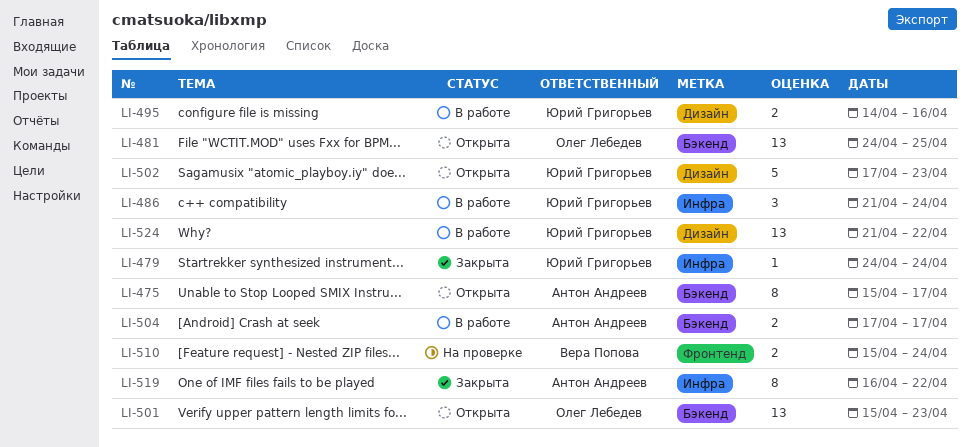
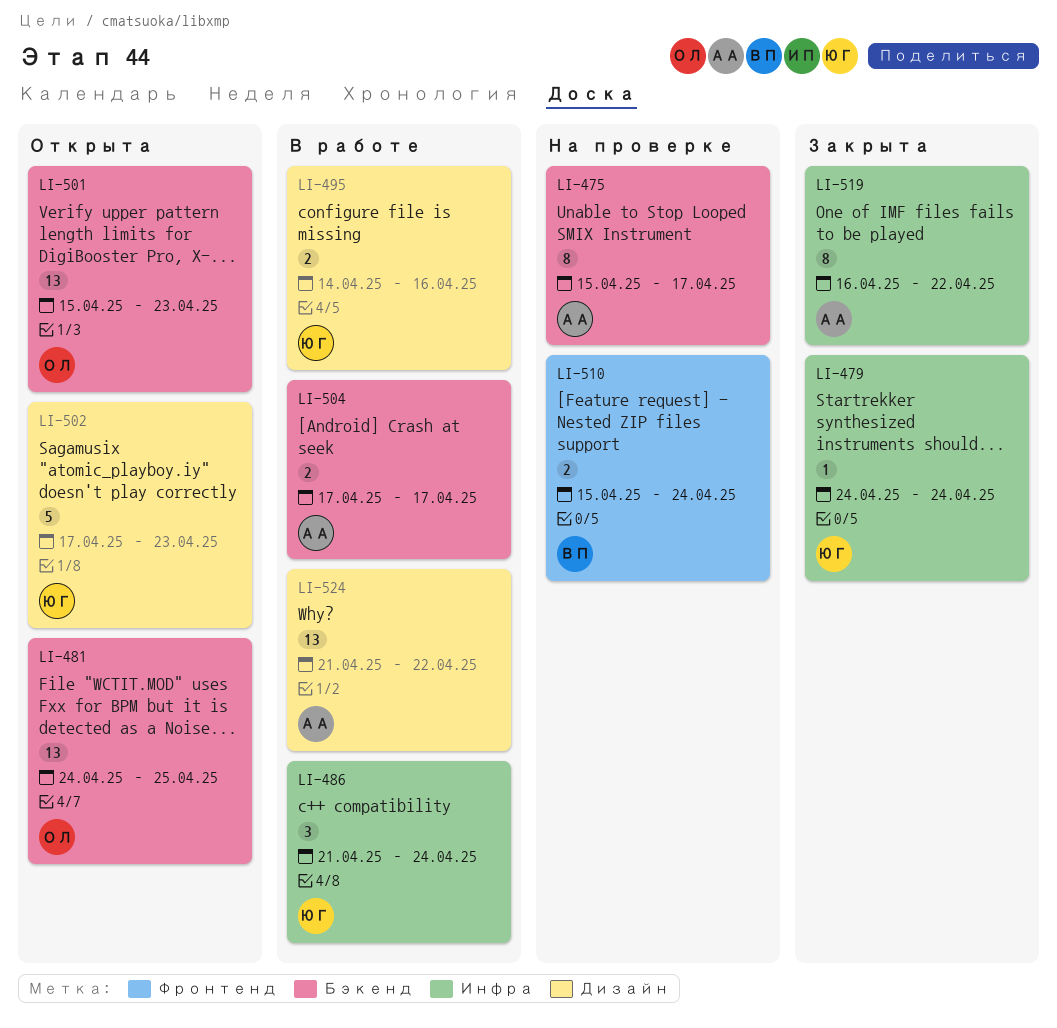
LI-475, status: Открыта -> На проверке
LI-524, owner: Юрий Григорьев -> Антон Андреев

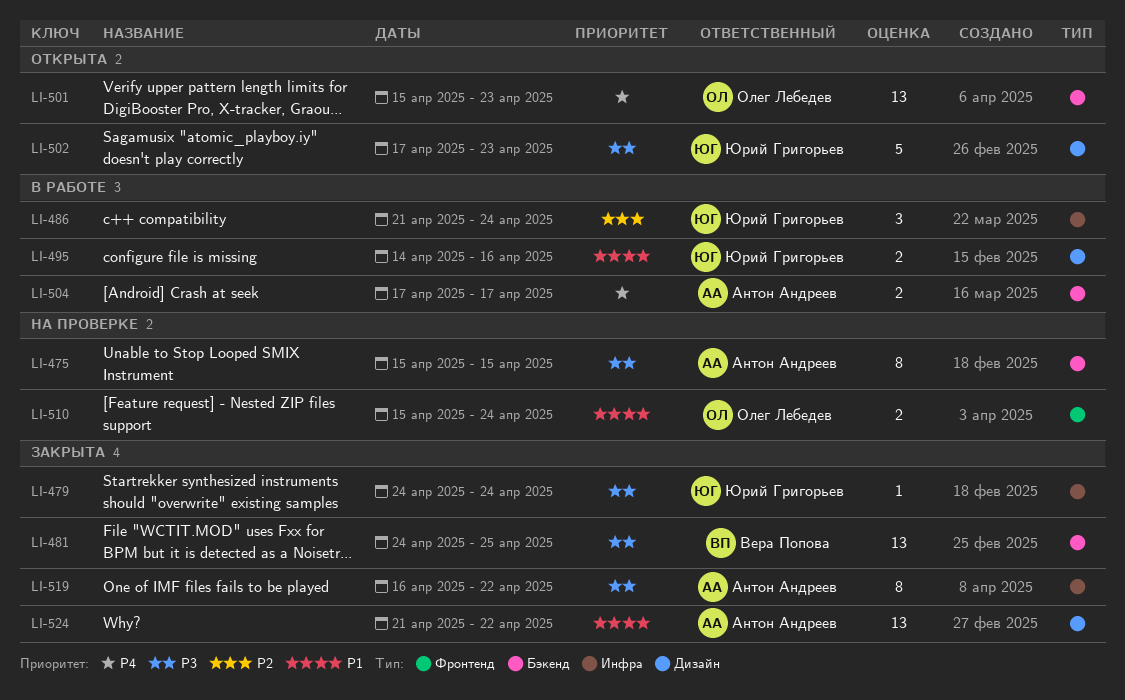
LI-475, due: Apr 17 -> Apr 15
LI-481, status: Открыта -> Закрыта
LI-481, owner: Олег Лебедев -> Вера Попова
LI-510, owner: Вера Попова -> Олег Лебедев
LI-524, status: В работе -> Закрыта

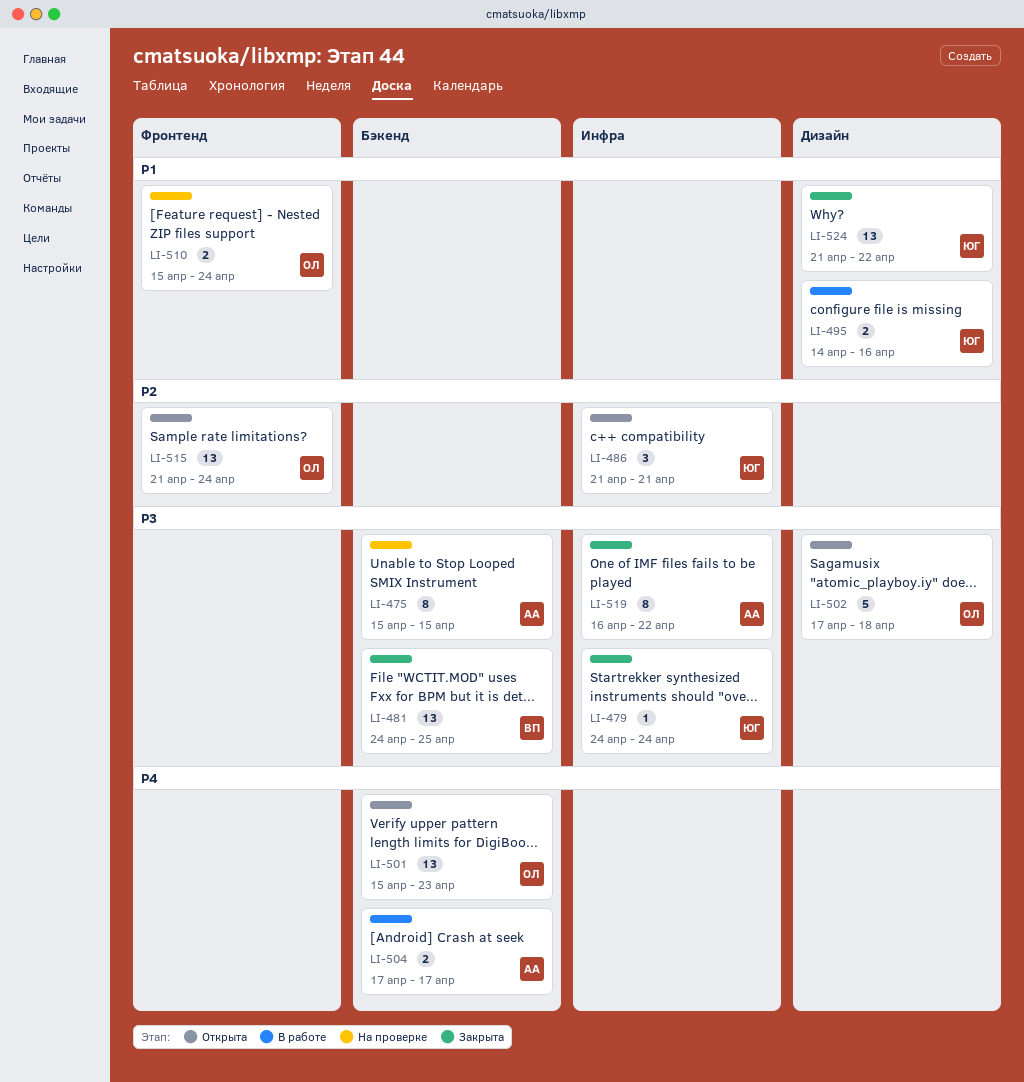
LI-486, status: В работе -> Открыта
LI-486, due: Apr 24 -> Apr 21
LI-502, owner: Юрий Григорьев -> Олег Лебедев
LI-502, due: Apr 23 -> Apr 18
LI-515: none -> present
LI-524, owner: Антон Андреев -> Юрий Григорьев

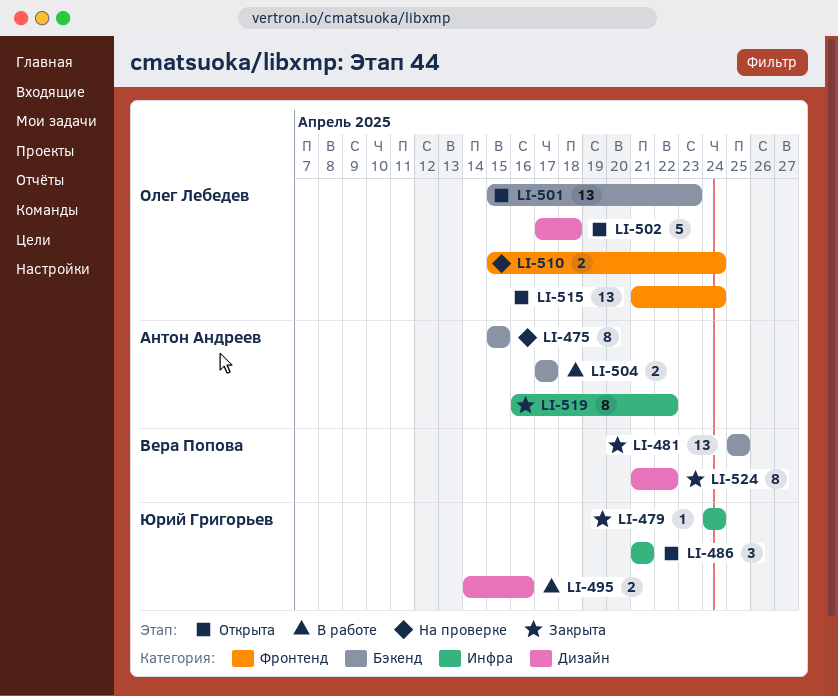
LI-481, start: Apr 24 -> Apr 25
LI-524, owner: Юрий Григорьев -> Вера Попова
LI-524, estimate: 13 -> 8

